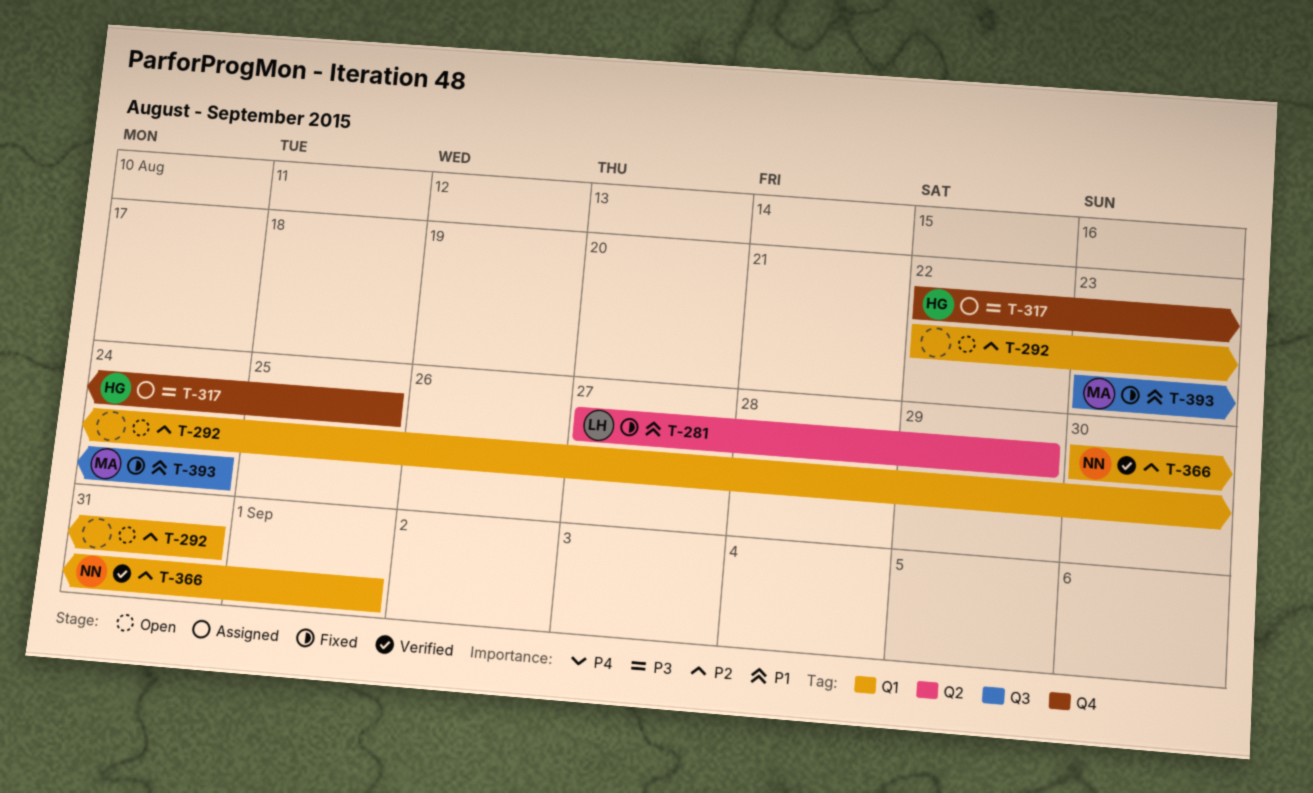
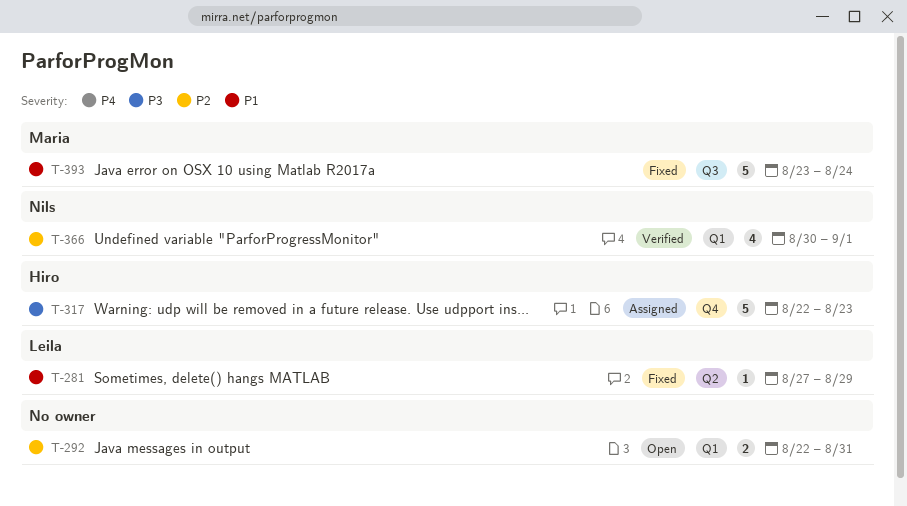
T-317, due: Aug 25 -> Aug 23

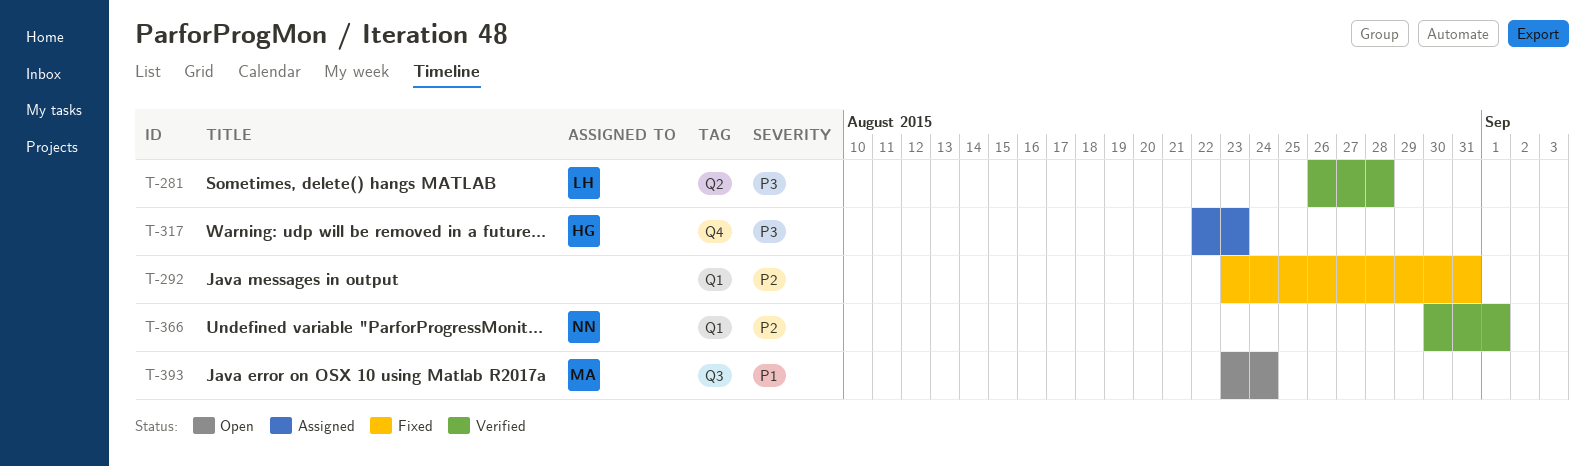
T-281, status: Fixed -> Verified
T-281, priority: P1 -> P3
T-281, start: Aug 27 -> Aug 26
T-281, due: Aug 29 -> Aug 28
T-292, status: Open -> Fixed
T-292, start: Aug 22 -> Aug 23
T-393, status: Fixed -> Open

